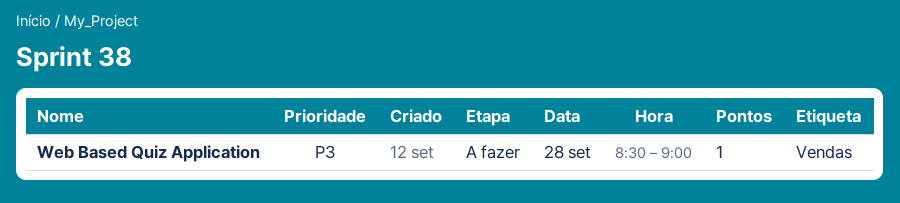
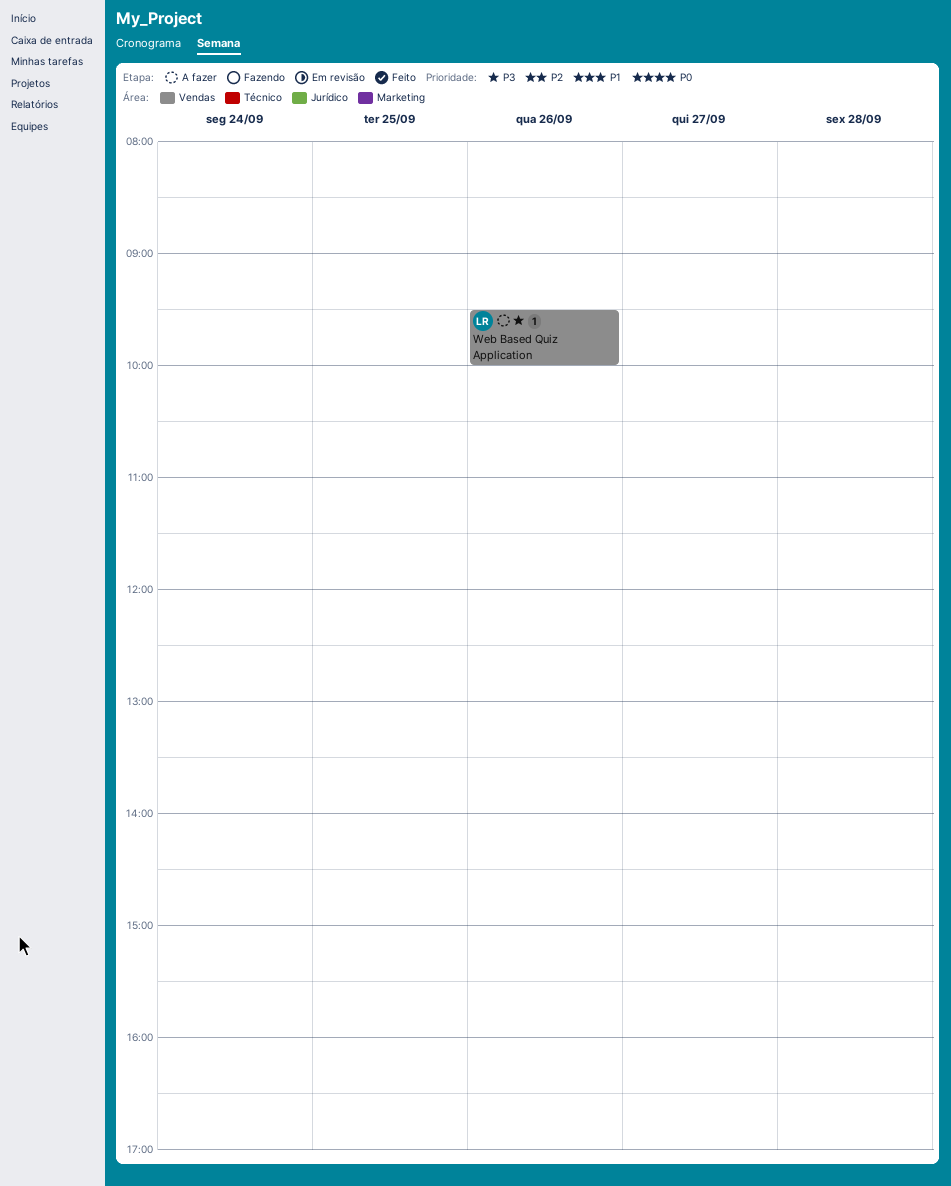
Web Based Quiz Application, day: Sep 28 -> Sep 26
Web Based Quiz Application, begins: 08:30 -> 09:30
Web Based Quiz Application, ends: 09:00 -> 10:00

